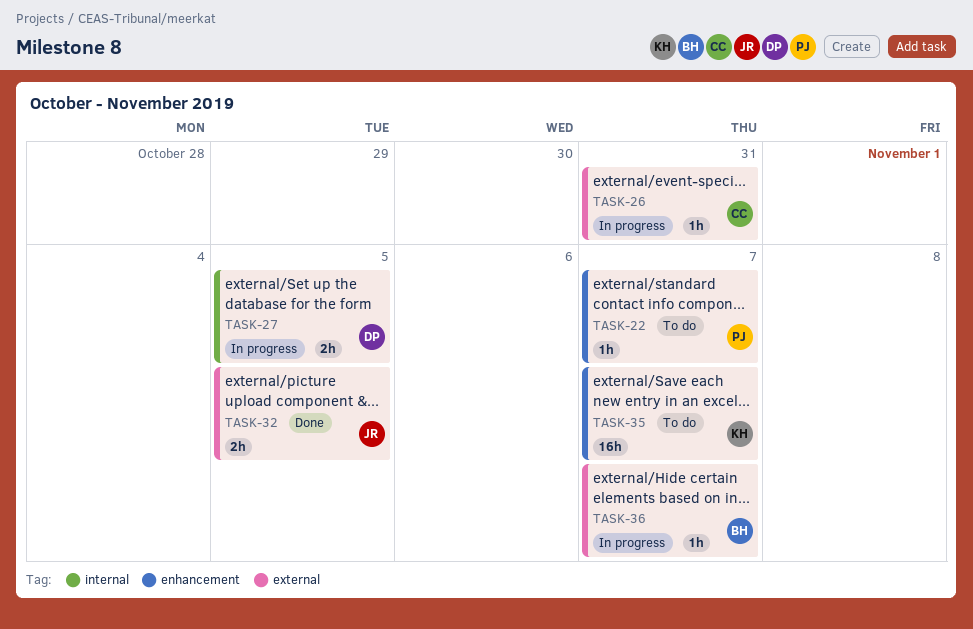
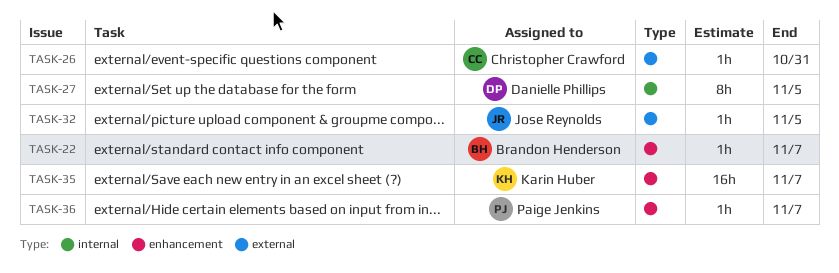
TASK-22, owner: Paige Jenkins -> Brandon Henderson
TASK-27, estimate: 2h -> 8h
TASK-32, estimate: 2h -> 1h
TASK-36, owner: Brandon Henderson -> Paige Jenkins
TASK-36, label: external -> enhancement

